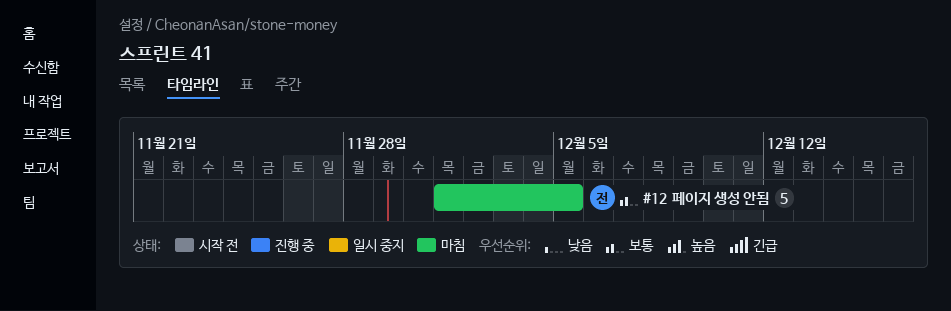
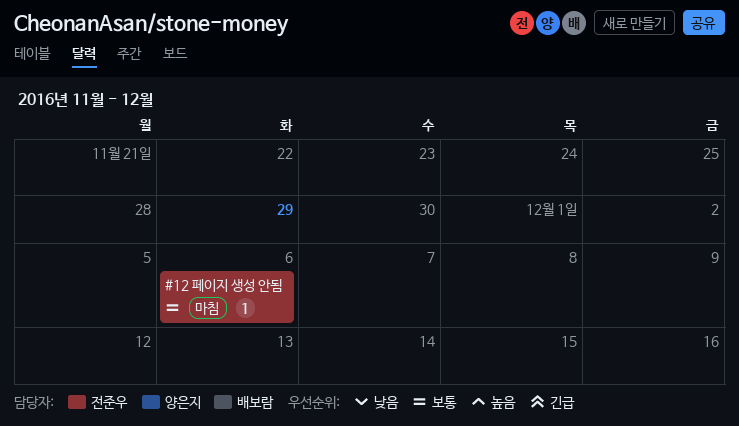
#12, estimate: 5 -> 1
#12, due: Dec 5 -> Dec 6

